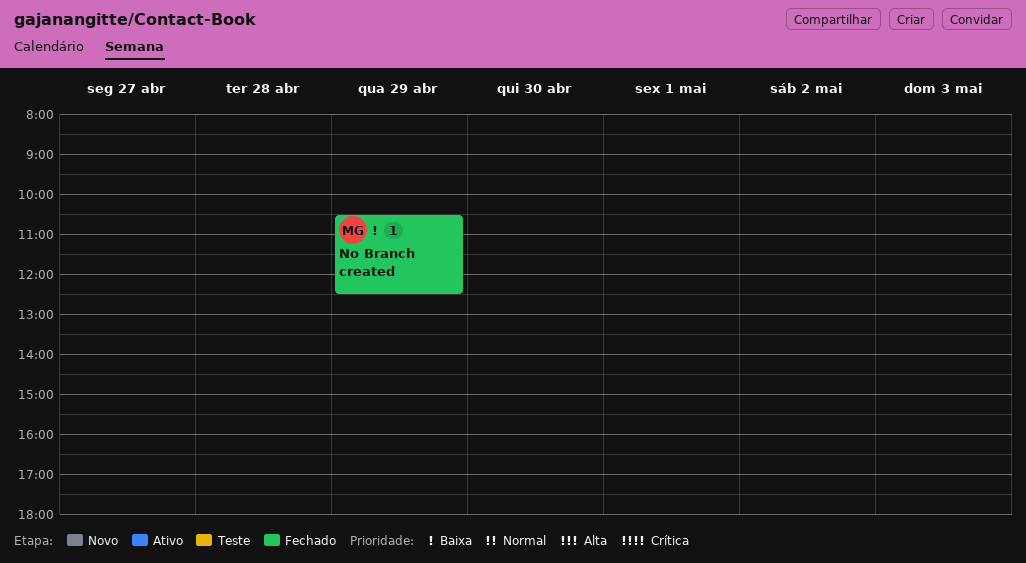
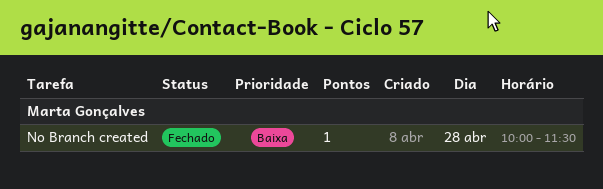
No Branch created, day: Apr 29 -> Apr 28
No Branch created, begins: 10:30 -> 10:00
No Branch created, ends: 12:30 -> 11:30

